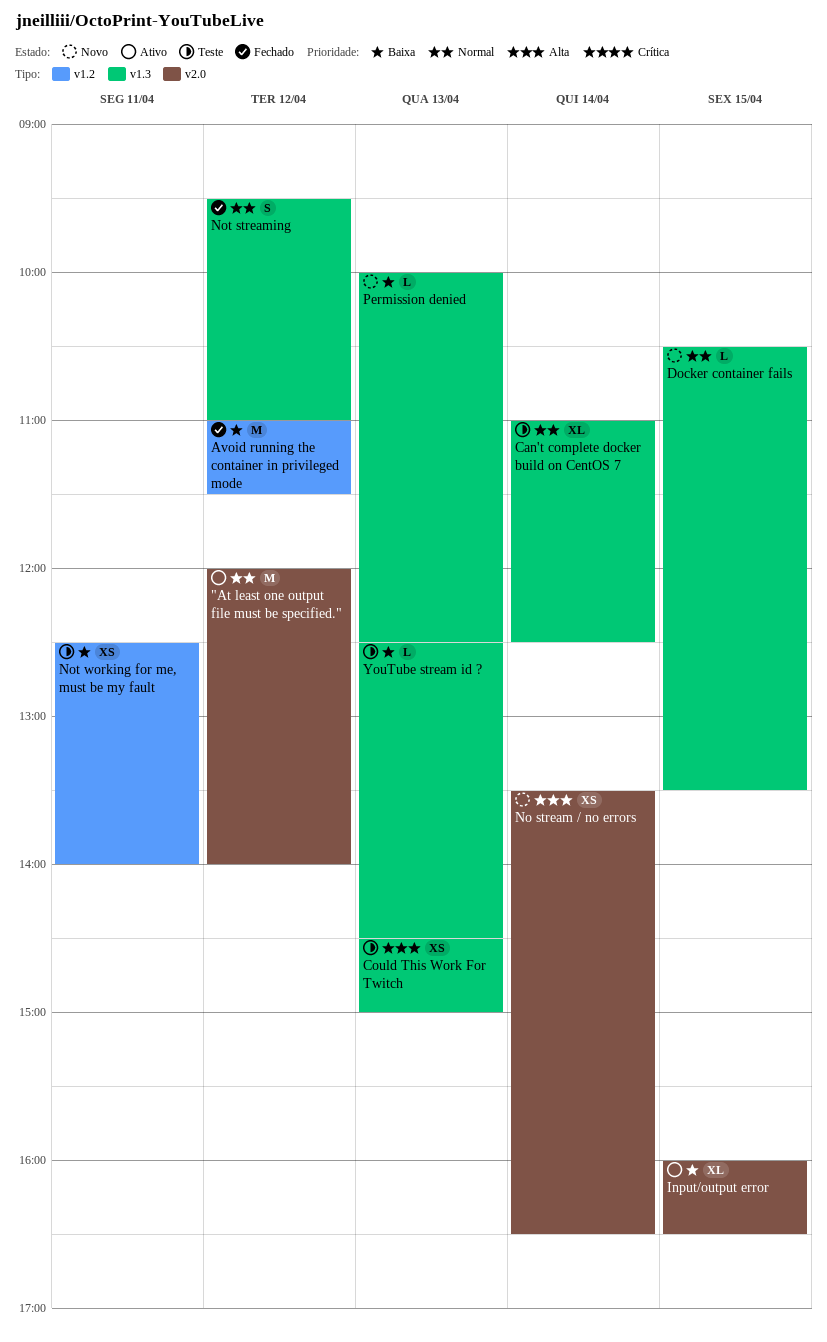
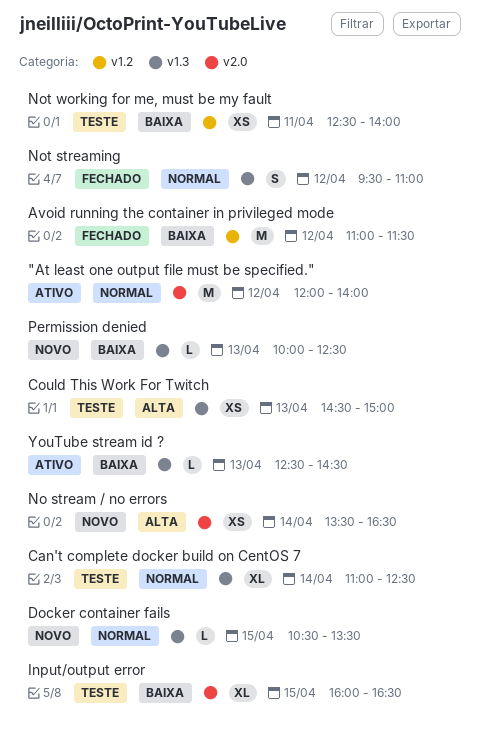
Input/output error, status: Ativo -> Teste
YouTube stream id ?, status: Teste -> Ativo

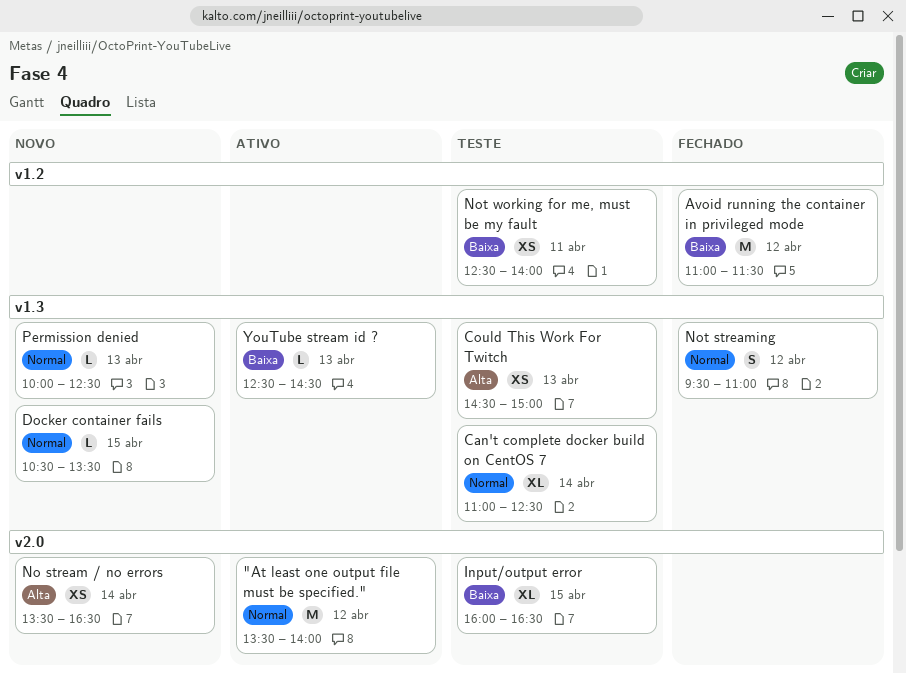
"At least one output file must be specified.", begins: 12:00 -> 13:30
Permission denied, priority: Baixa -> Normal

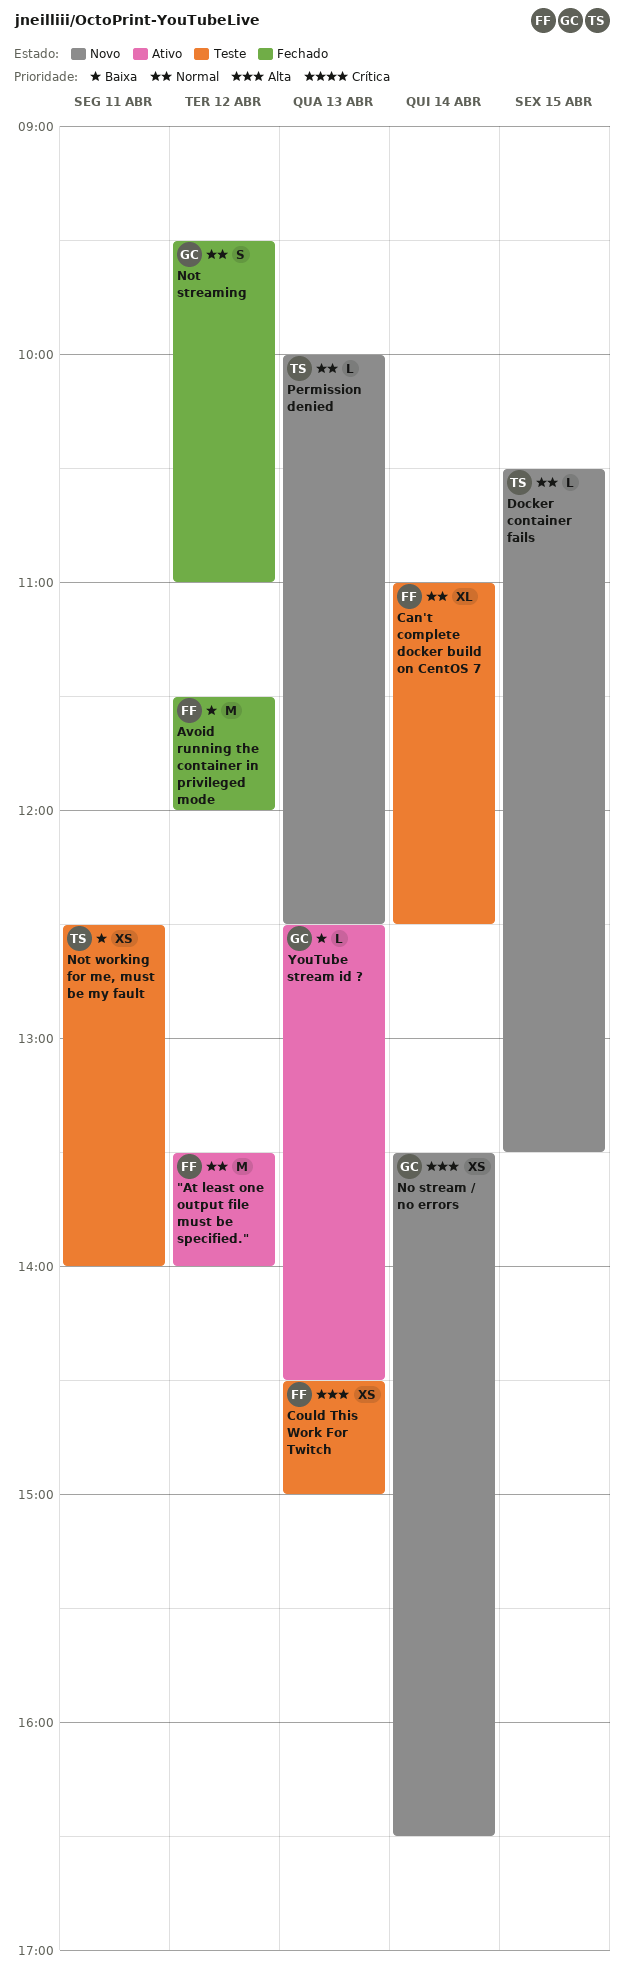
Avoid running the container in privileged mode, begins: 11:00 -> 11:30
Avoid running the container in privileged mode, ends: 11:30 -> 12:00
Input/output error: present -> none

